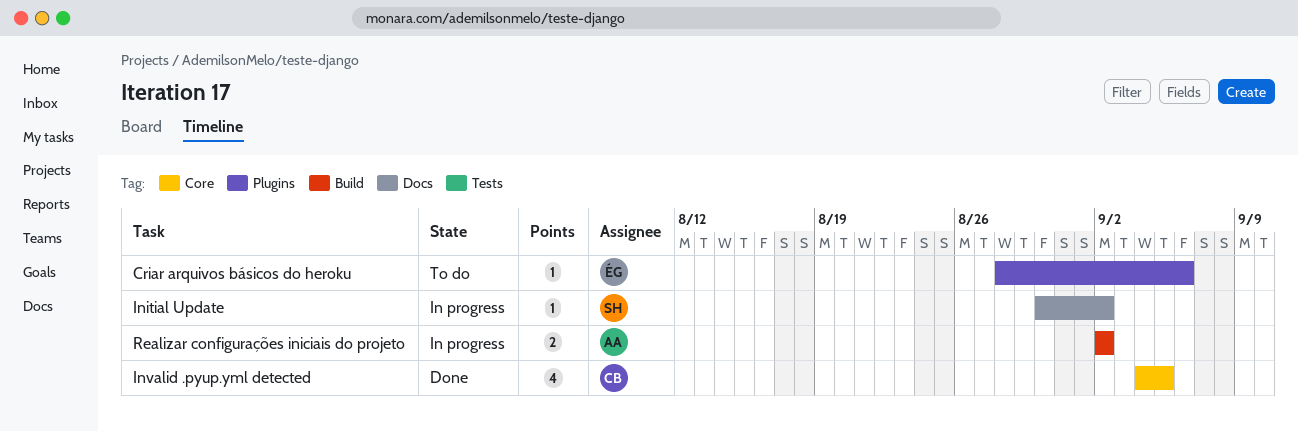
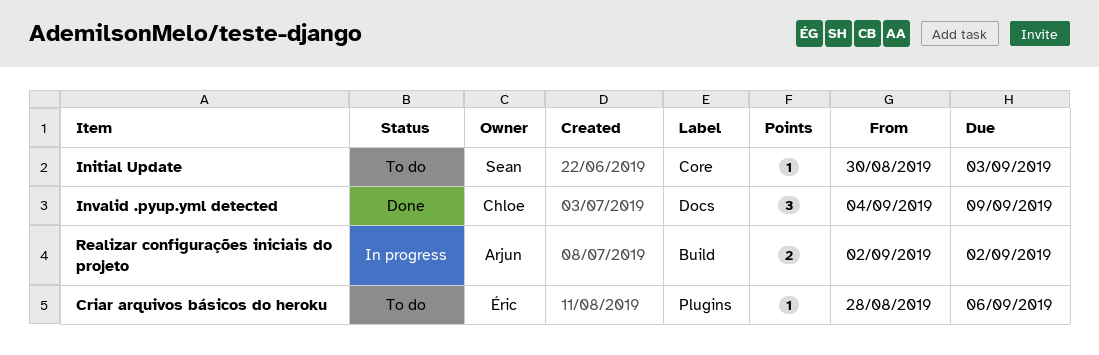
Initial Update, status: In progress -> To do
Initial Update, label: Docs -> Core
Initial Update, due: Sep 2 -> Sep 3
Invalid .pyup.yml detected, label: Core -> Docs
Invalid .pyup.yml detected, estimate: 4 -> 3
Invalid .pyup.yml detected, due: Sep 5 -> Sep 9

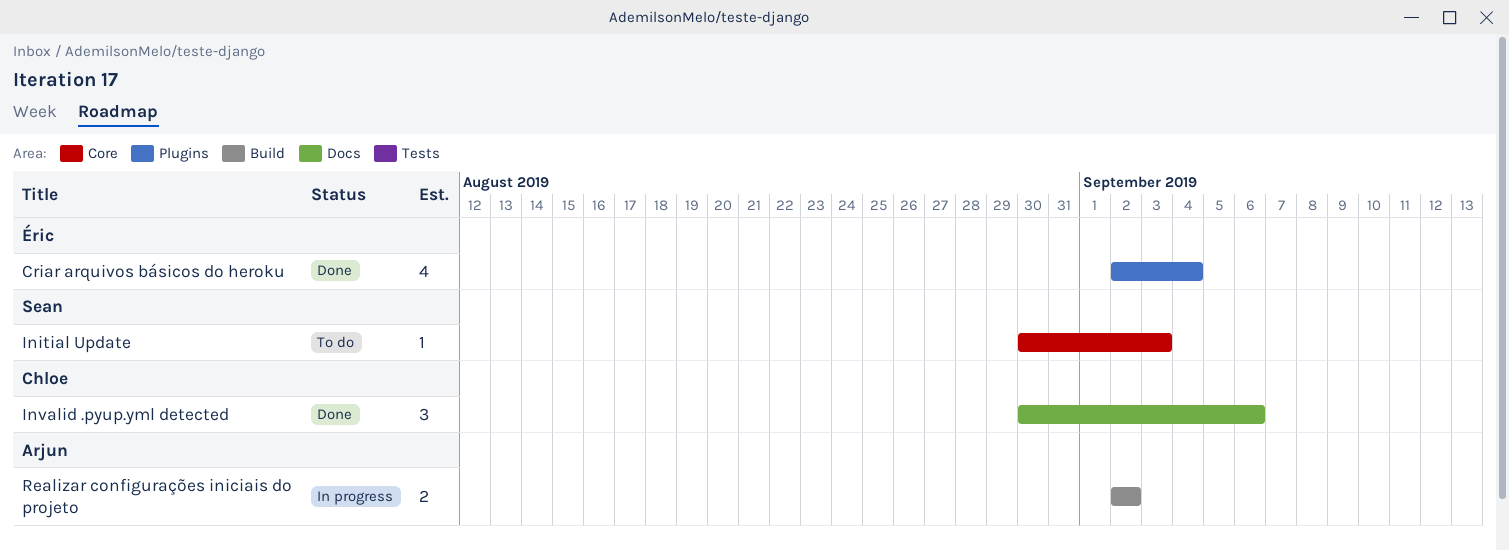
Criar arquivos básicos do heroku, status: To do -> Done
Criar arquivos básicos do heroku, estimate: 1 -> 4
Criar arquivos básicos do heroku, start: Aug 28 -> Sep 2
Criar arquivos básicos do heroku, due: Sep 6 -> Sep 4
Invalid .pyup.yml detected, start: Sep 4 -> Aug 30
Invalid .pyup.yml detected, due: Sep 9 -> Sep 6

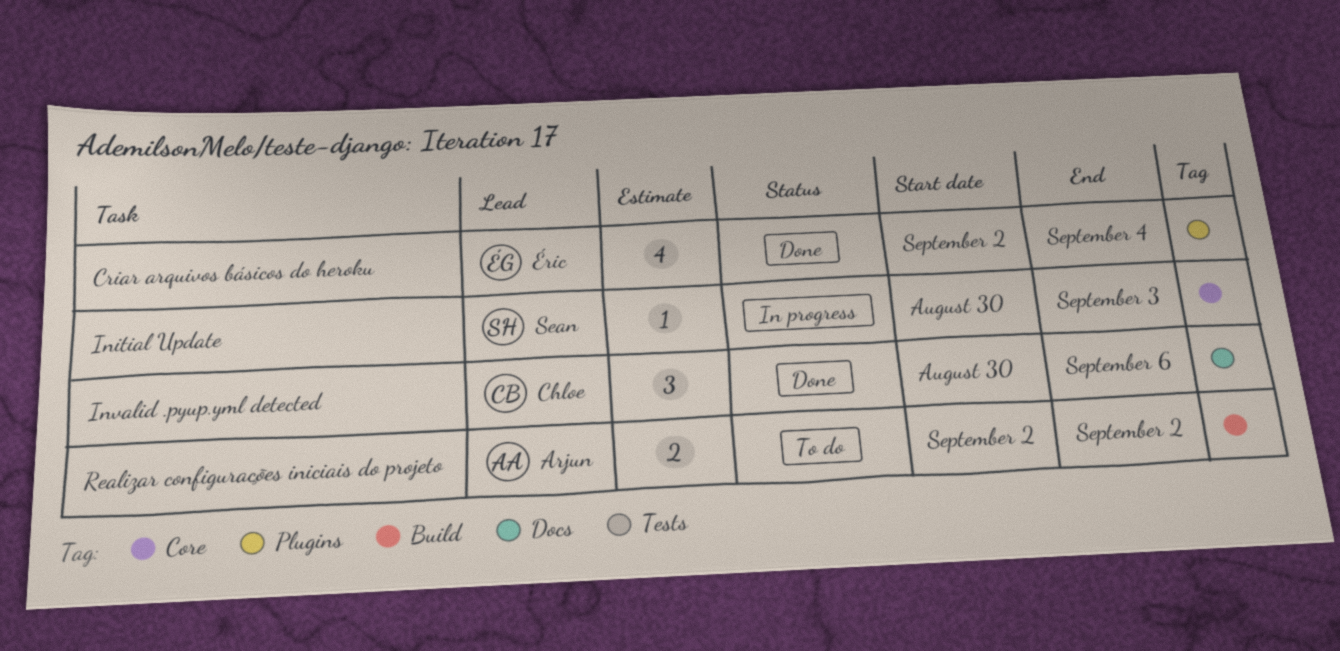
Initial Update, status: To do -> In progress
Realizar configurações iniciais do projeto, status: In progress -> To do

